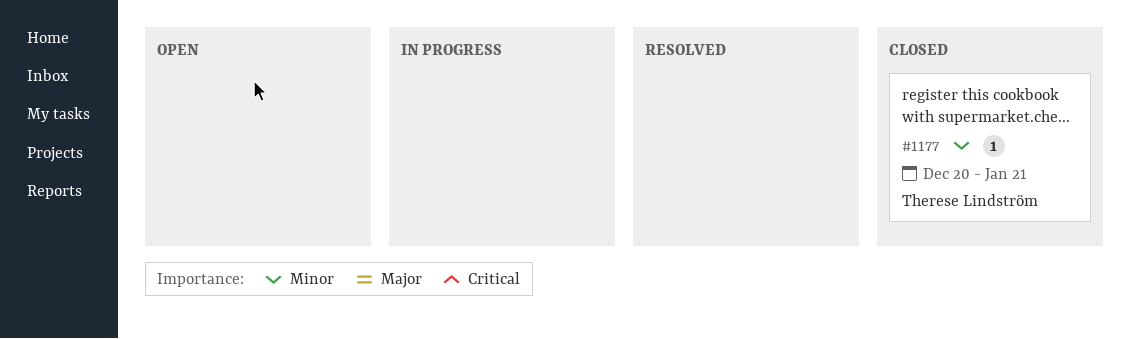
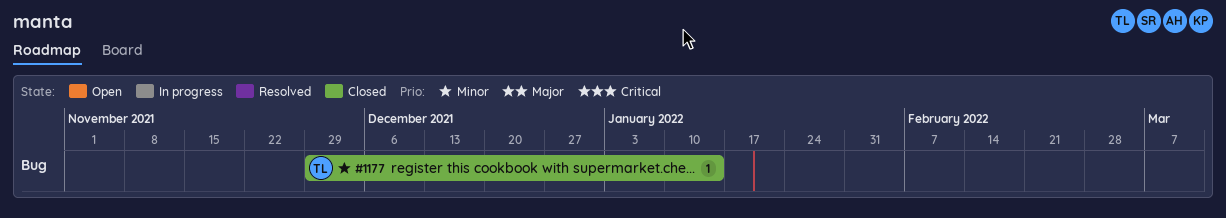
#1177, start: Dec 20 -> Nov 29
#1177, due: Jan 21 -> Jan 14

